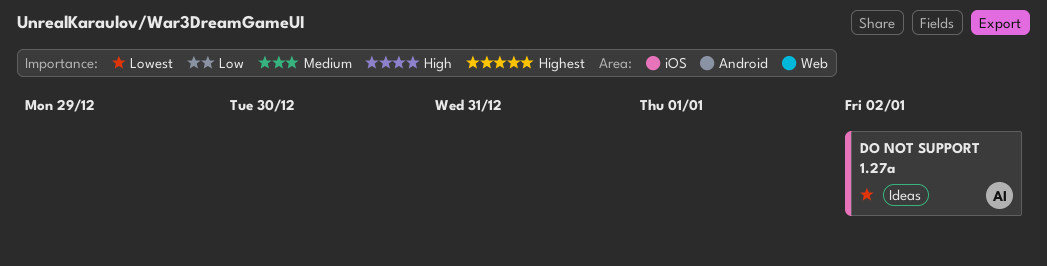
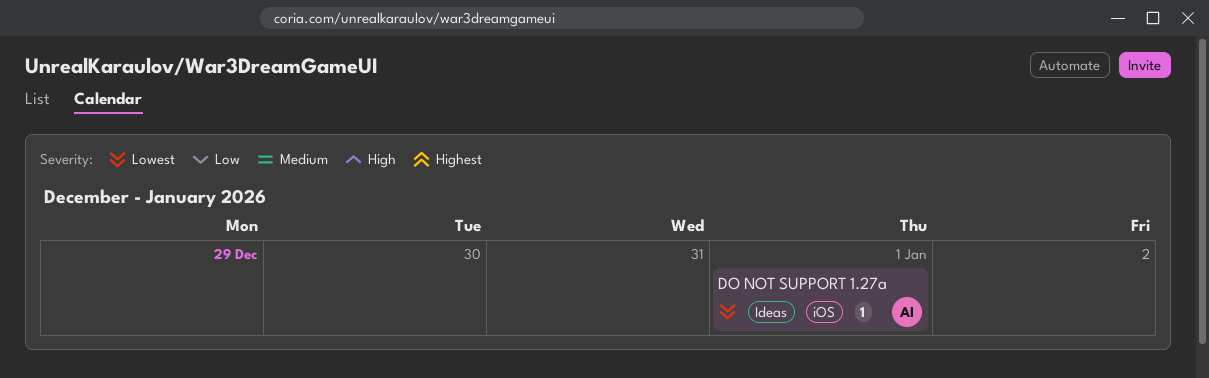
DO NOT SUPPORT 1.27a, due: Jan 2 -> Jan 1

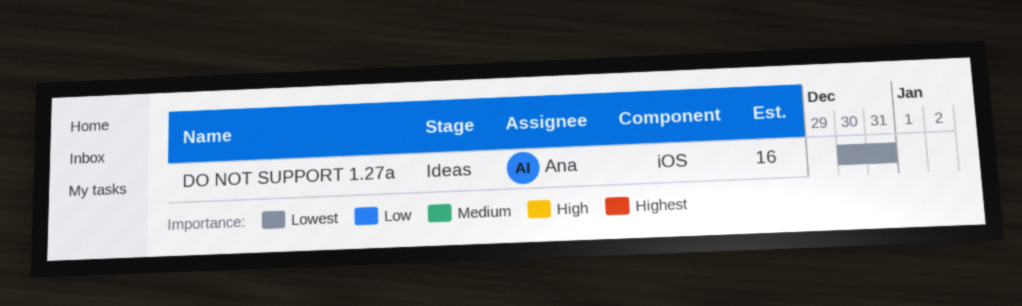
DO NOT SUPPORT 1.27a, estimate: 1 -> 16
DO NOT SUPPORT 1.27a, due: Jan 1 -> Dec 31

